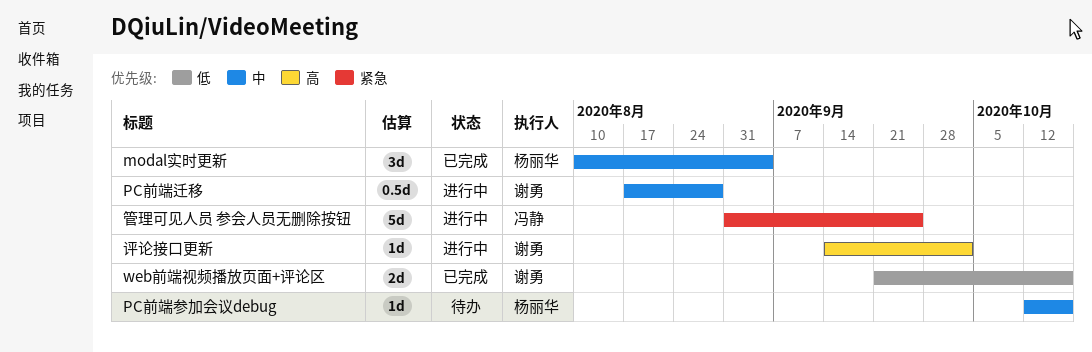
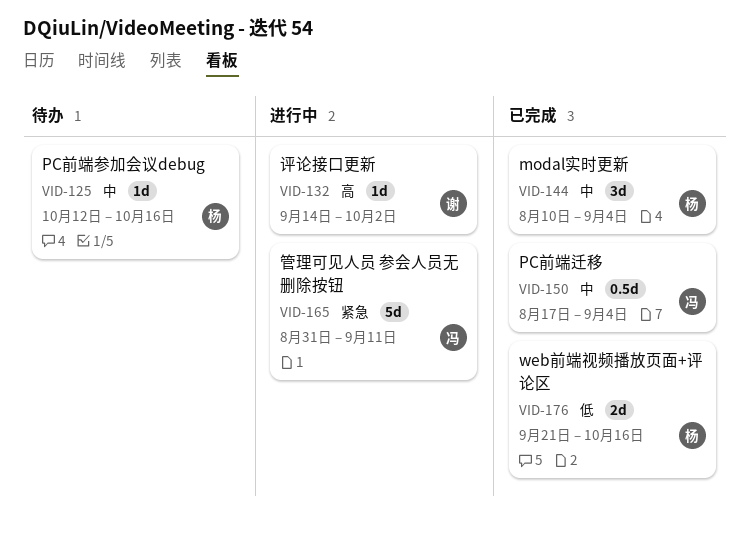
PC前端迁移, status: 进行中 -> 已完成
PC前端迁移, owner: 谢勇 -> 冯静
PC前端迁移, due: Aug 28 -> Sep 4
web前端视频播放页面+评论区, owner: 谢勇 -> 杨丽华
管理可见人员 参会人员无删除按钮, due: Sep 25 -> Sep 11

